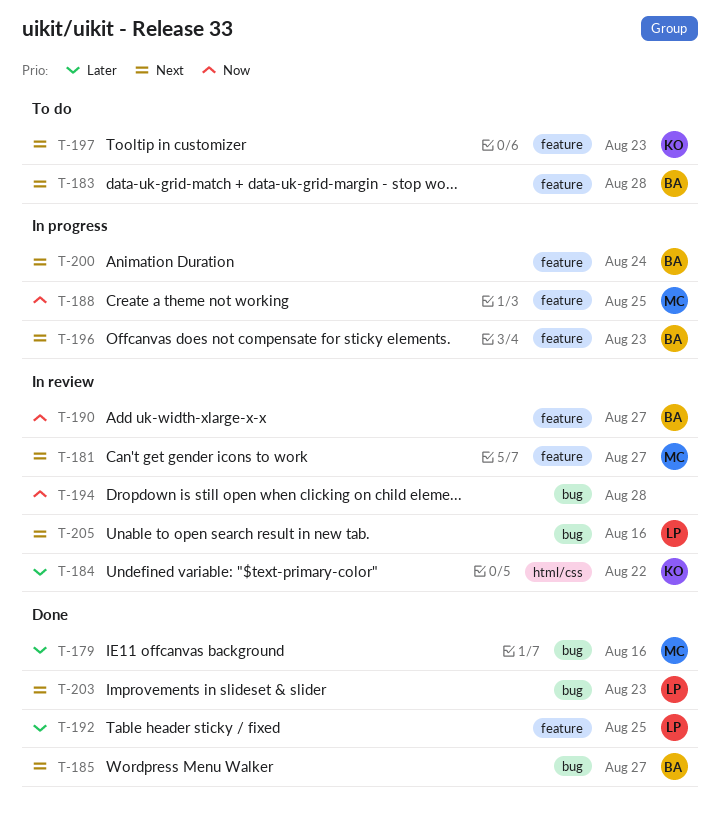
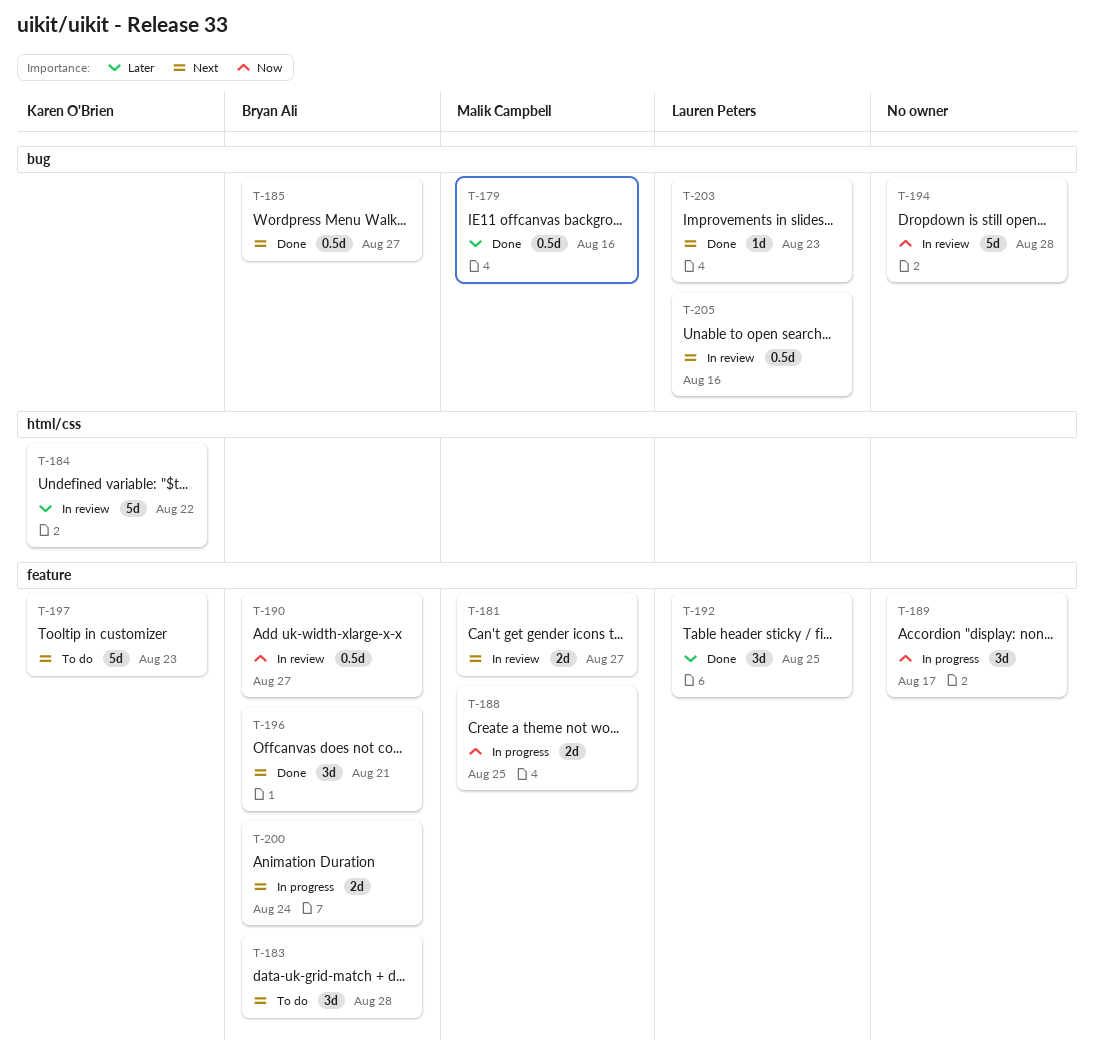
T-189: none -> present
T-196, status: In progress -> Done
T-196, due: Aug 23 -> Aug 21

